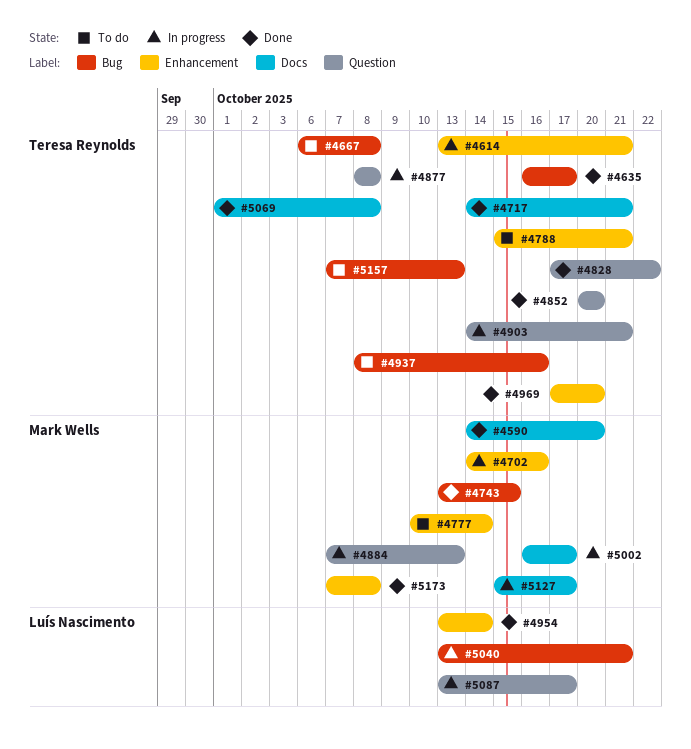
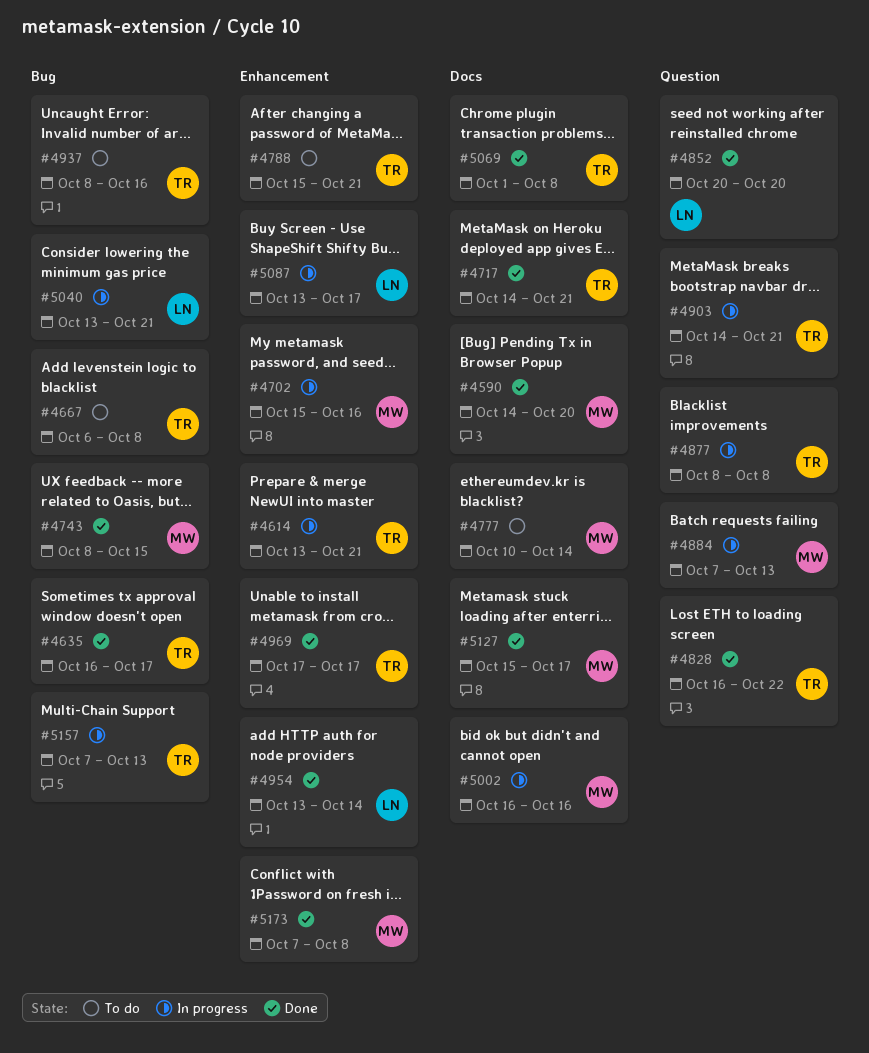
#4702, start: Oct 14 -> Oct 15
#4743, start: Oct 13 -> Oct 8
#4777, label: Enhancement -> Docs
#4828, start: Oct 17 -> Oct 16
#4852, owner: Teresa Reynolds -> Luís Nascimento
#4969, due: Oct 20 -> Oct 17
#5002, due: Oct 17 -> Oct 16
#5087, label: Question -> Enhancement
#5127, status: In progress -> Done
#5157, status: To do -> In progress

